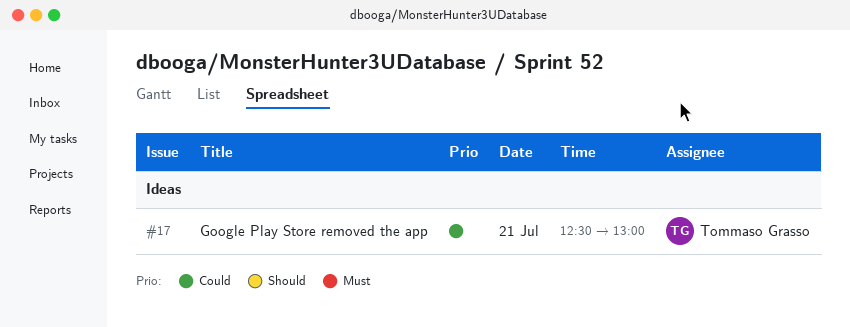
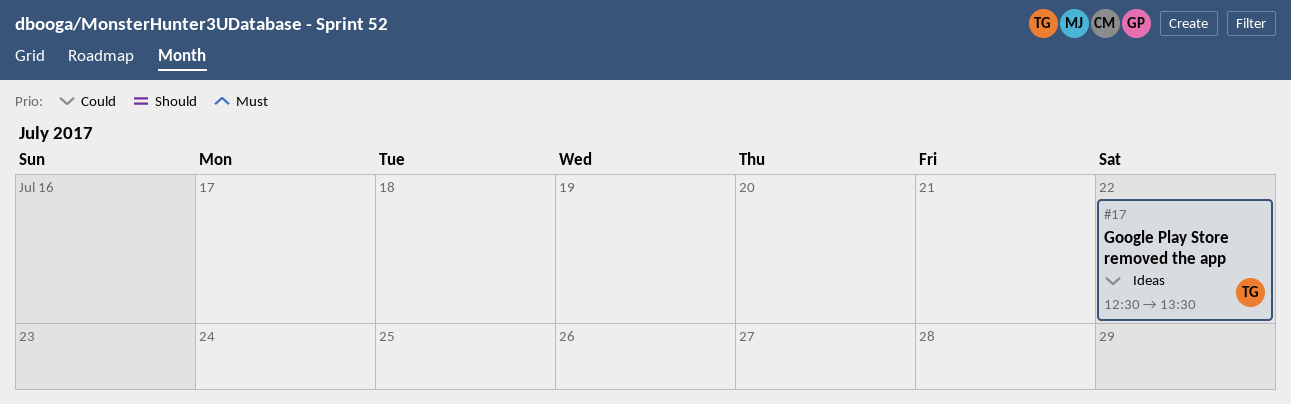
#17, day: Jul 21 -> Jul 22
#17, ends: 13:00 -> 13:30

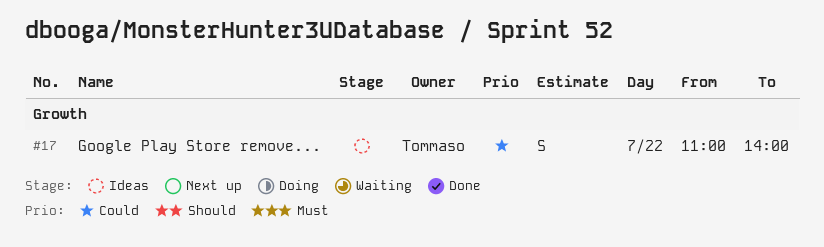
#17, begins: 12:30 -> 11:00
#17, ends: 13:30 -> 14:00

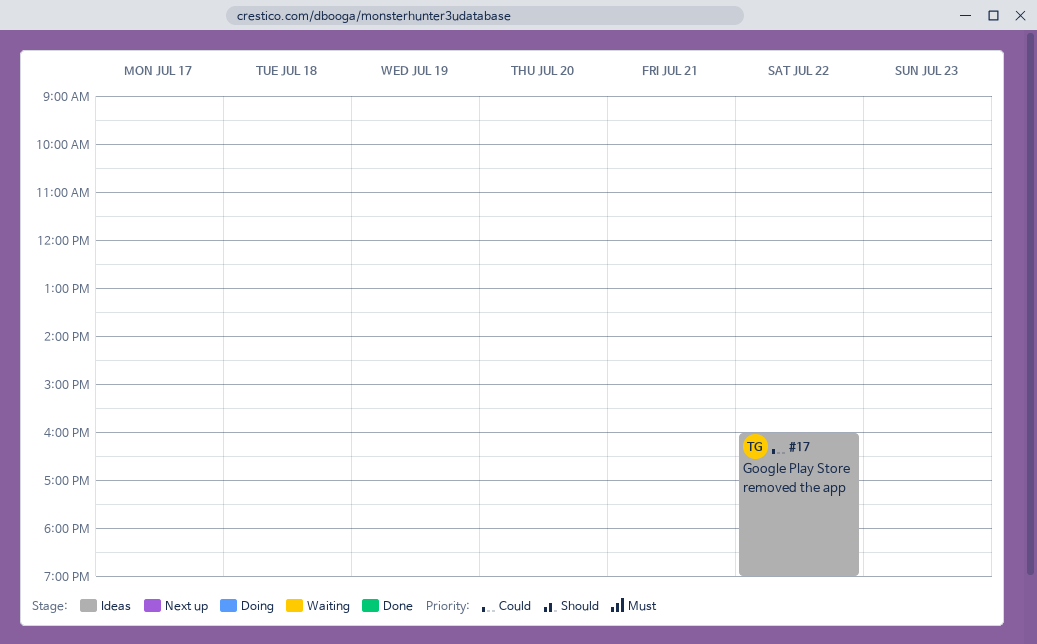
#17, begins: 11:00 -> 16:00
#17, ends: 14:00 -> 19:00

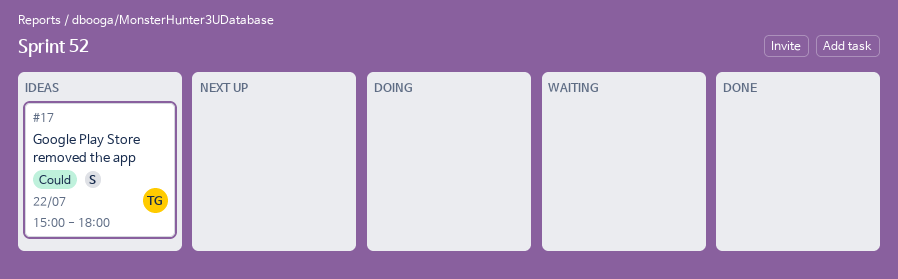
#17, begins: 16:00 -> 15:00
#17, ends: 19:00 -> 18:00

